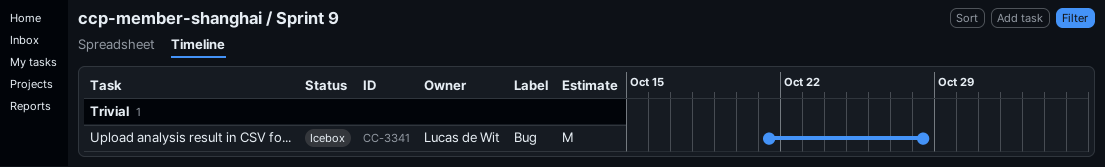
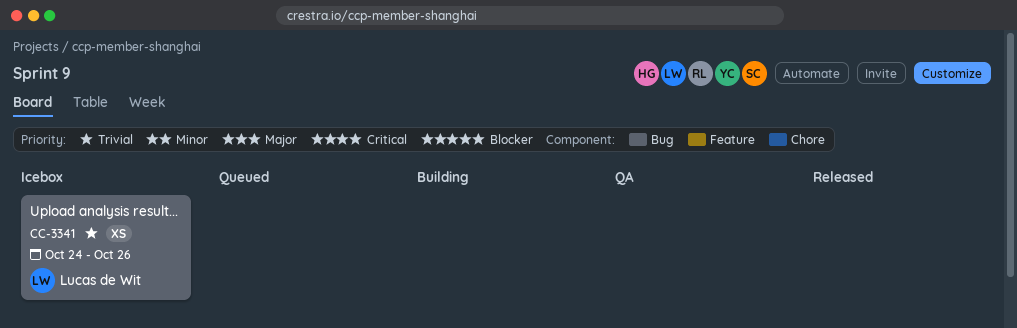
CC-3341, estimate: M -> XS
CC-3341, start: Oct 21 -> Oct 24
CC-3341, due: Oct 28 -> Oct 26

